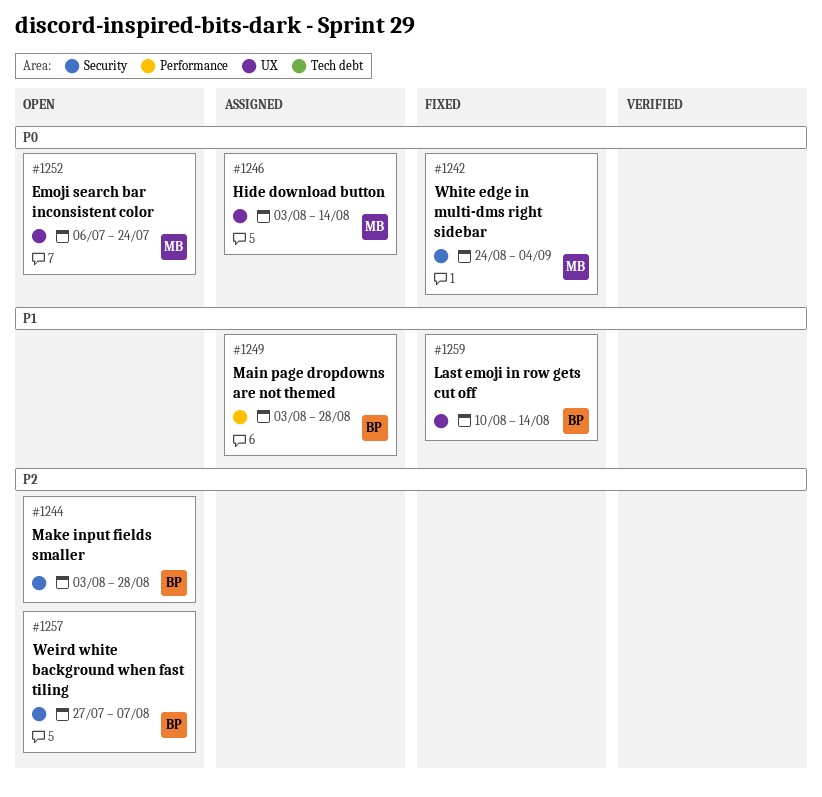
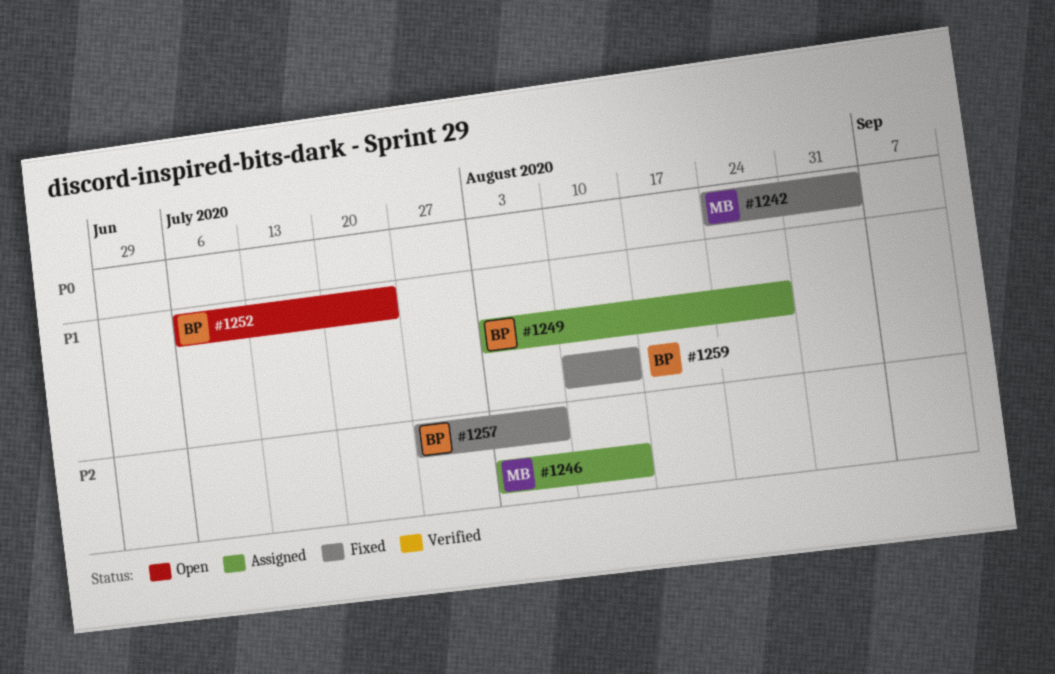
#1244: present -> none
#1246, priority: P0 -> P2
#1252, owner: MB -> BP
#1252, priority: P0 -> P1
#1257, status: Open -> Fixed

